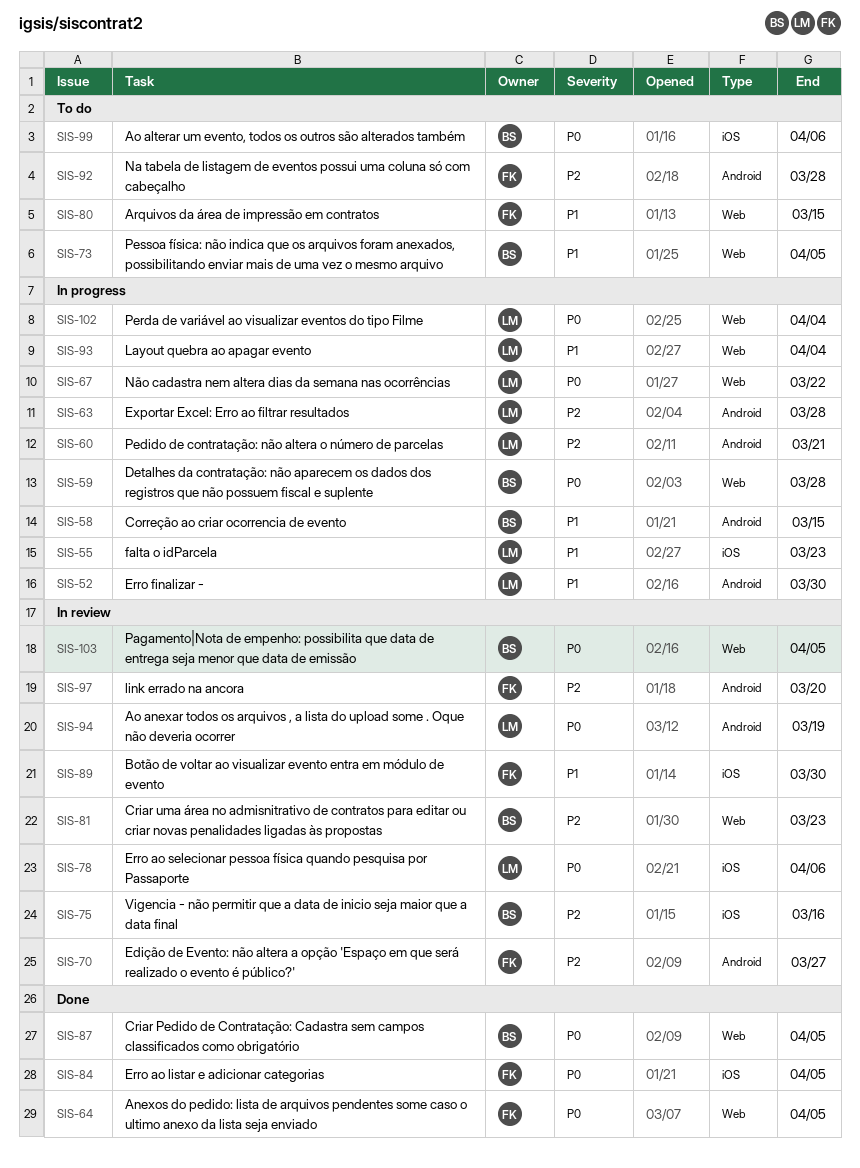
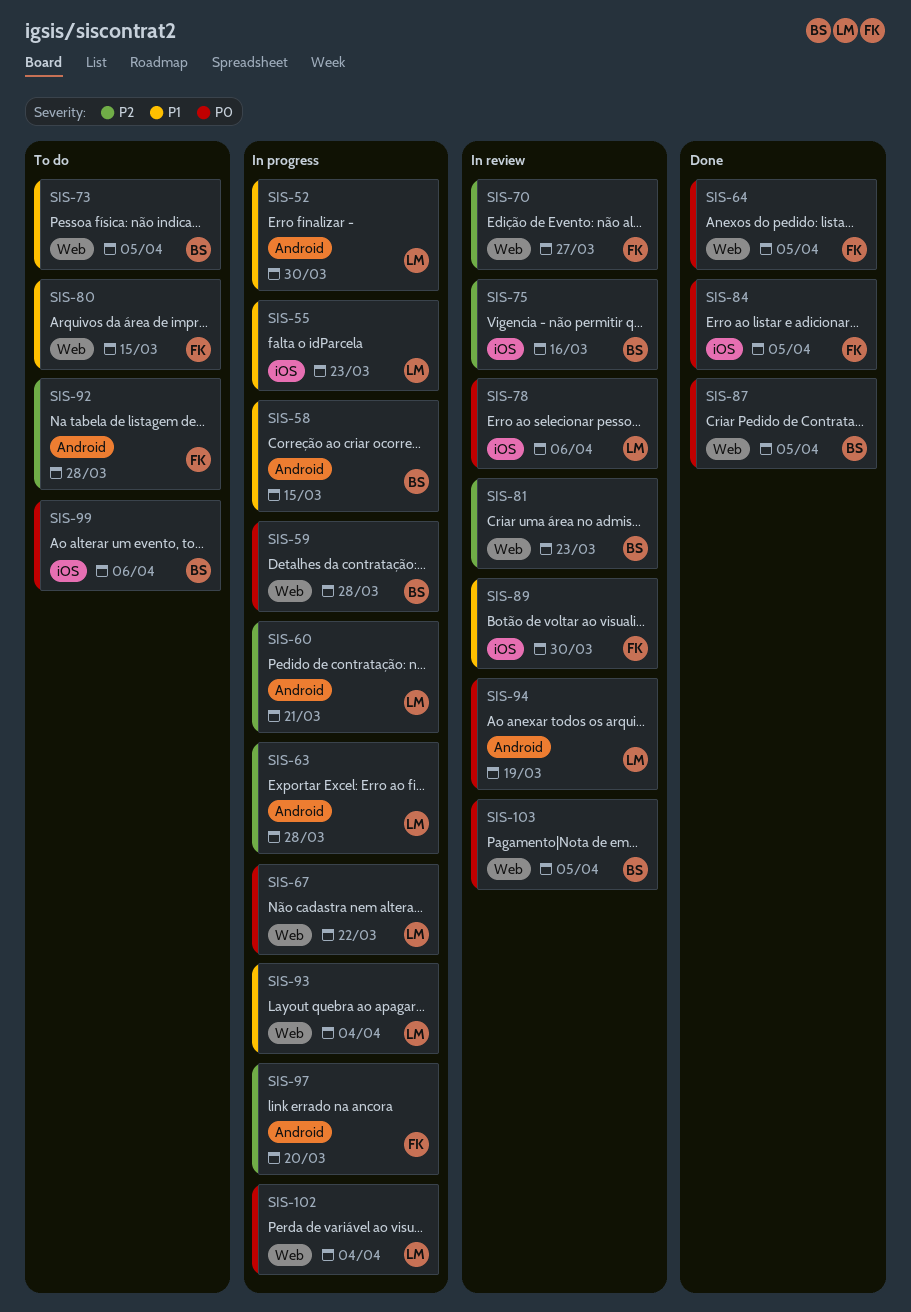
SIS-70, label: Android -> Web
SIS-97, status: In review -> In progress

